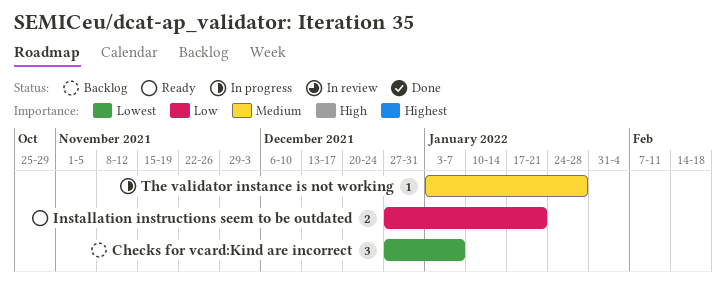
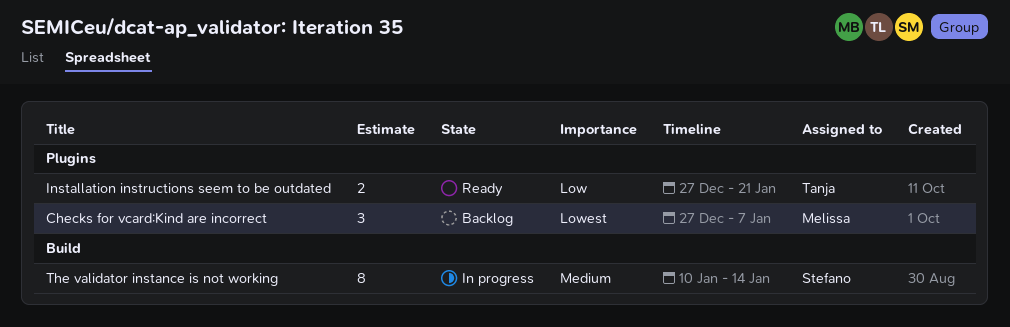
The validator instance is not working, estimate: 1 -> 8
The validator instance is not working, start: Jan 3 -> Jan 10
The validator instance is not working, due: Jan 28 -> Jan 14

